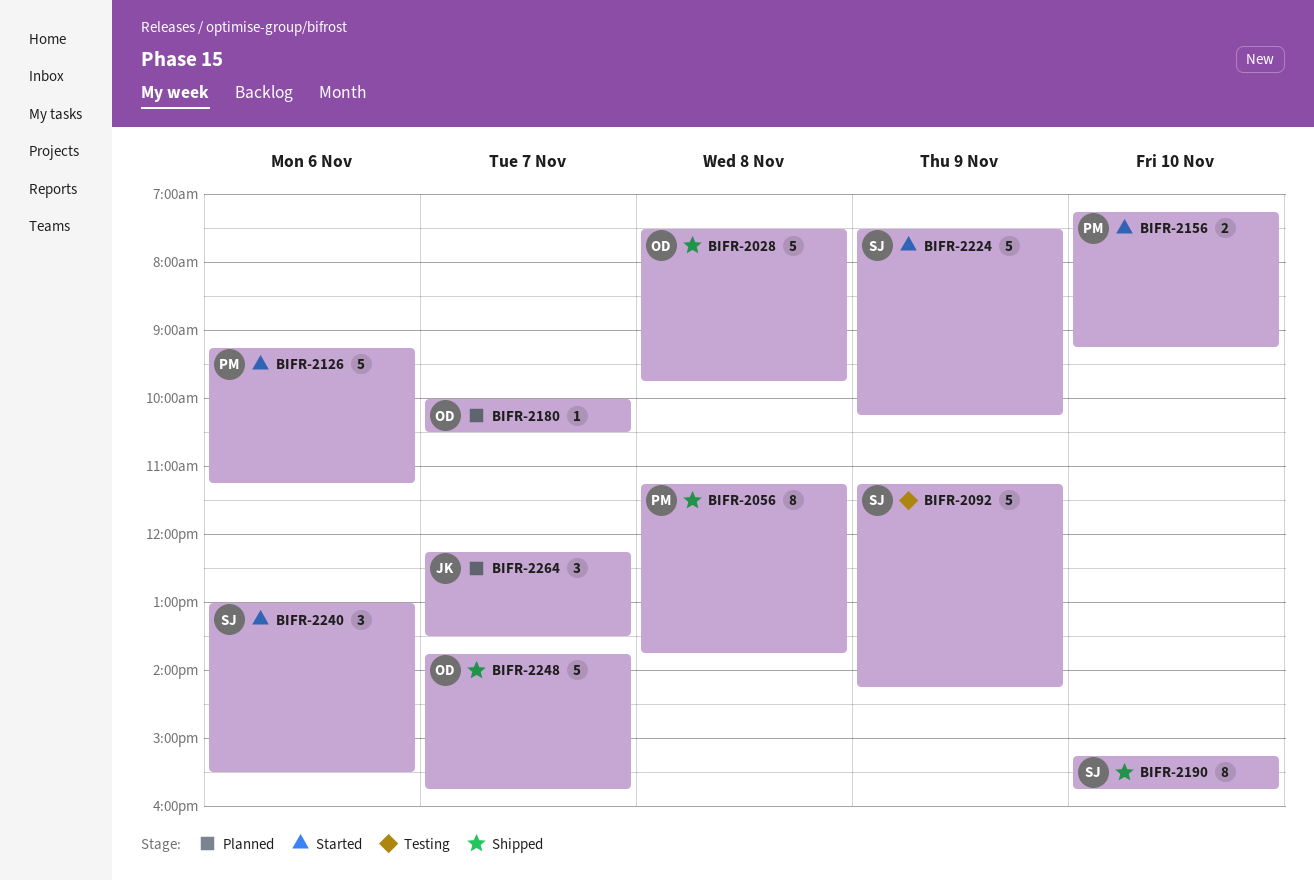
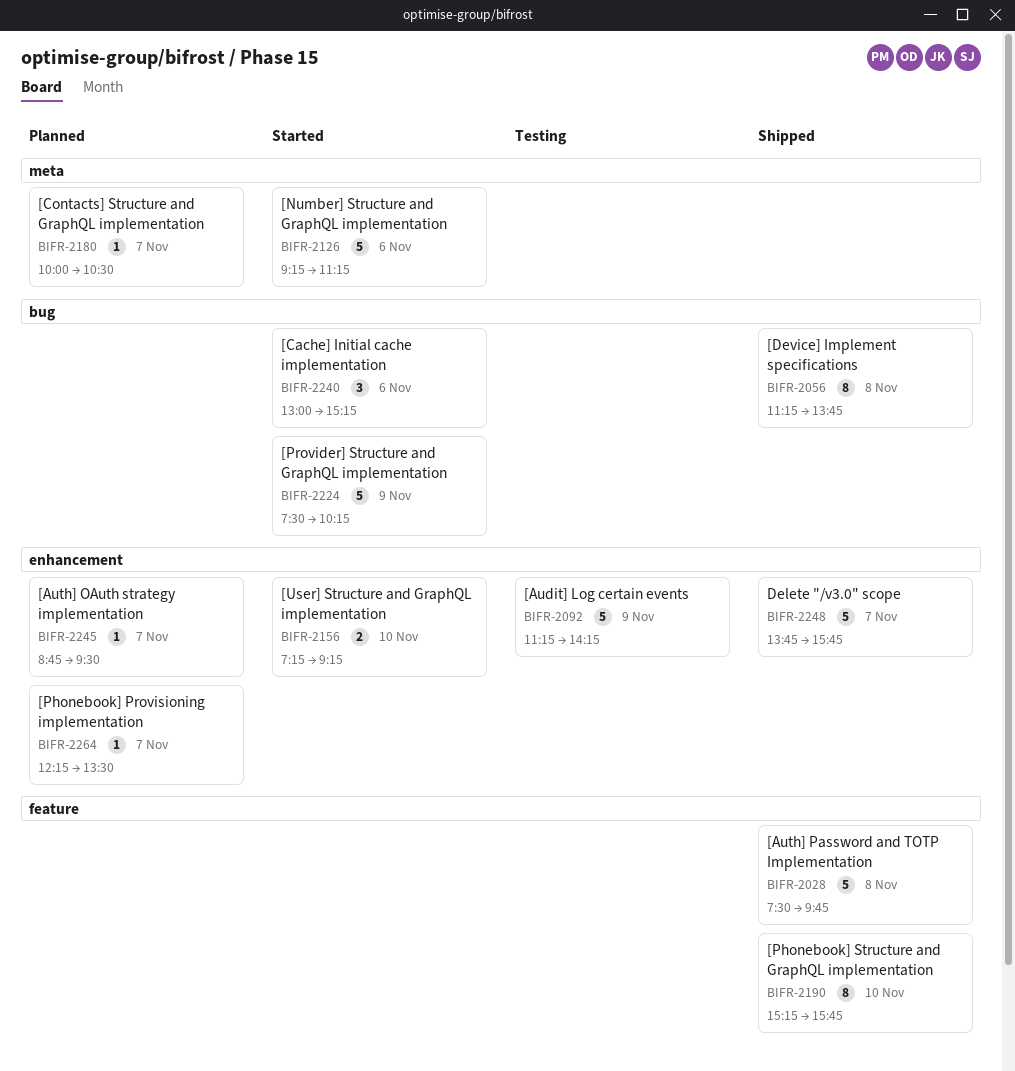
BIFR-2240, ends: 15:30 -> 15:15
BIFR-2245: none -> present
BIFR-2264, estimate: 3 -> 1

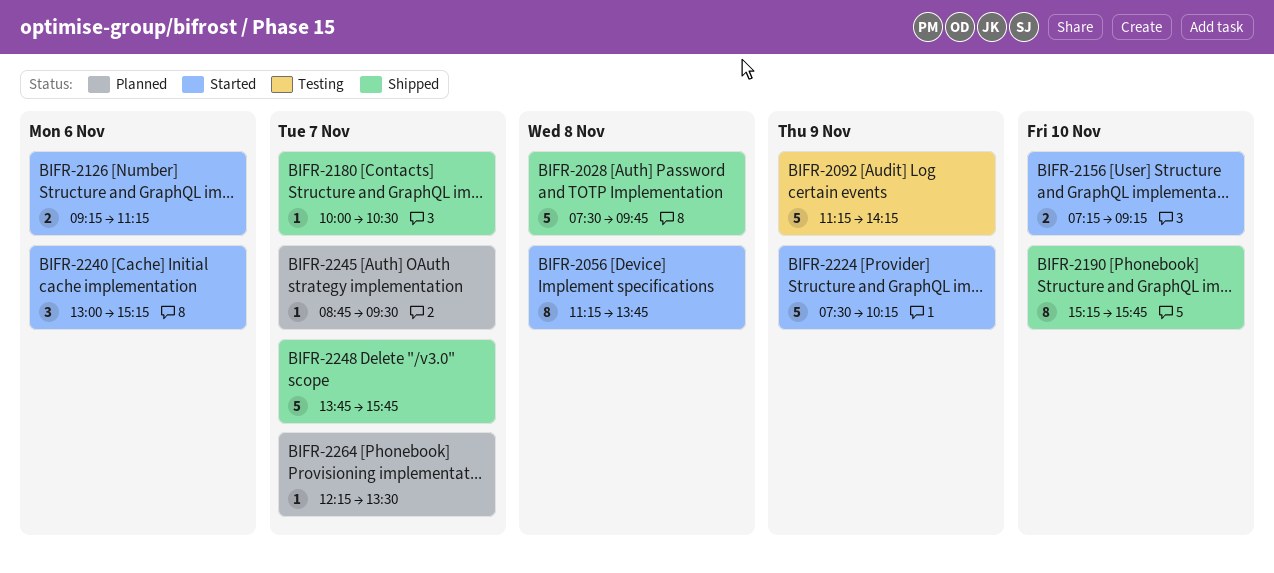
BIFR-2056, status: Shipped -> Started
BIFR-2126, estimate: 5 -> 2
BIFR-2180, status: Planned -> Shipped

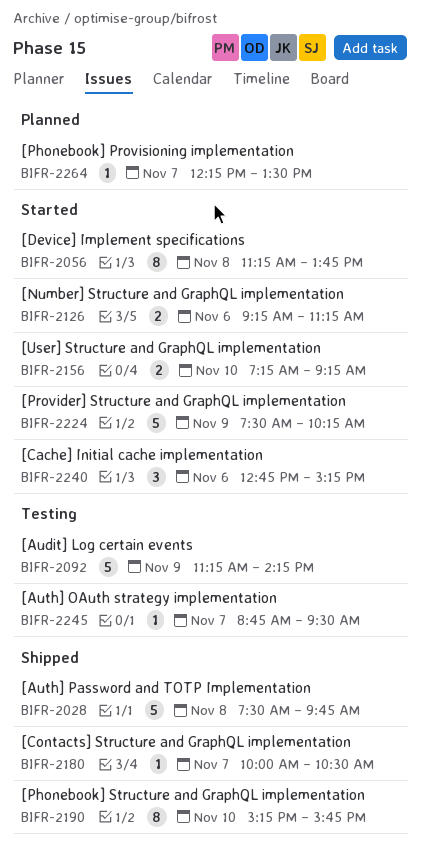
BIFR-2240, begins: 13:00 -> 12:45
BIFR-2245, status: Planned -> Testing
BIFR-2248: present -> none

